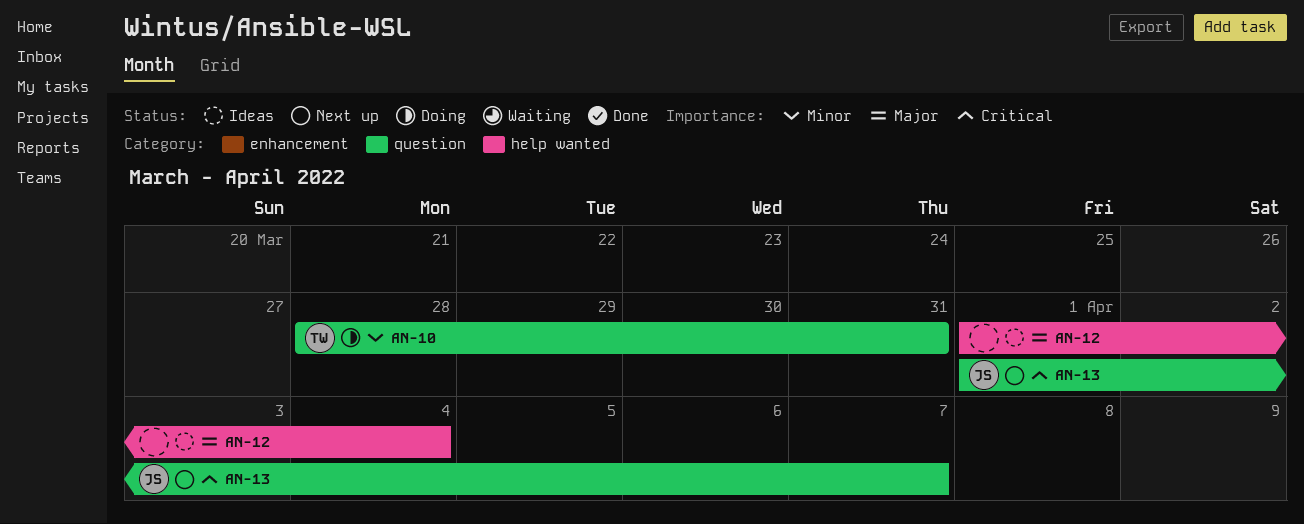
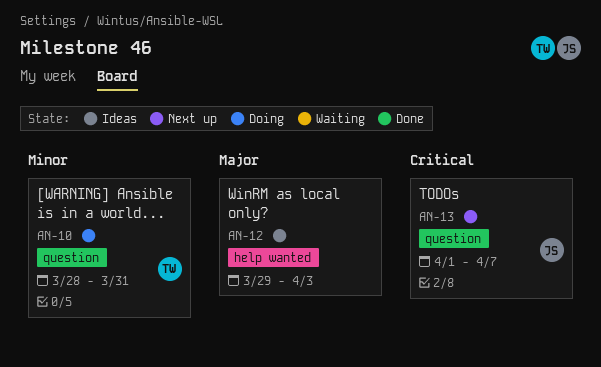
AN-12, start: Apr 1 -> Mar 29
AN-12, due: Apr 4 -> Apr 3

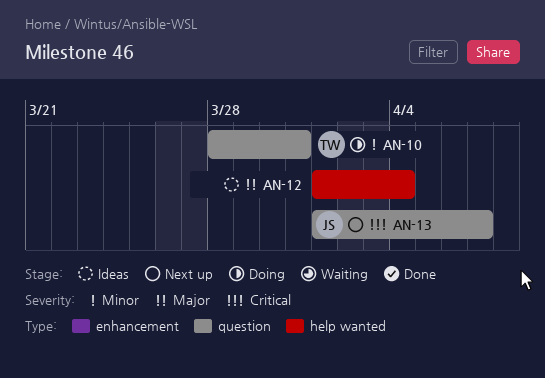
AN-12, start: Mar 29 -> Apr 1
AN-12, due: Apr 3 -> Apr 4

